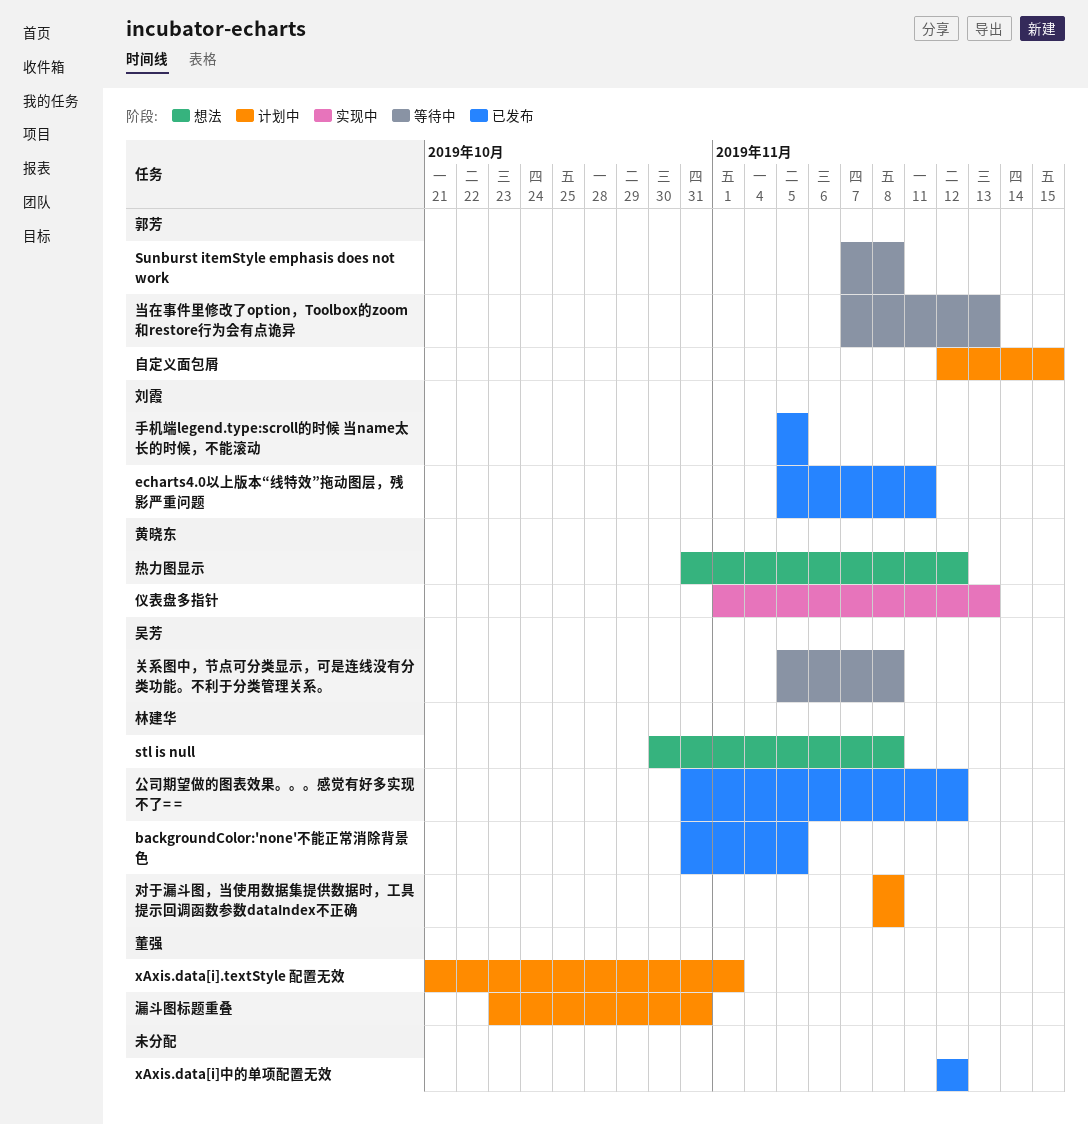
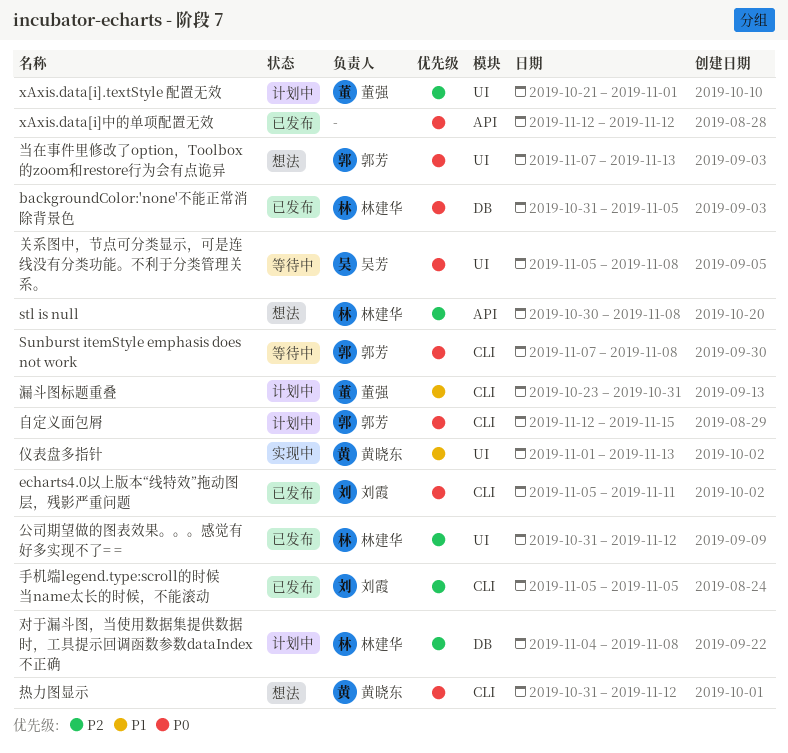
对于漏斗图，当使用数据集提供数据时，工具提示回调函数参数dataIndex不正确, start: Nov 8 -> Nov 4
当在事件里修改了option，Toolbox的zoom和restore行为会有点诡异, status: 等待中 -> 想法

